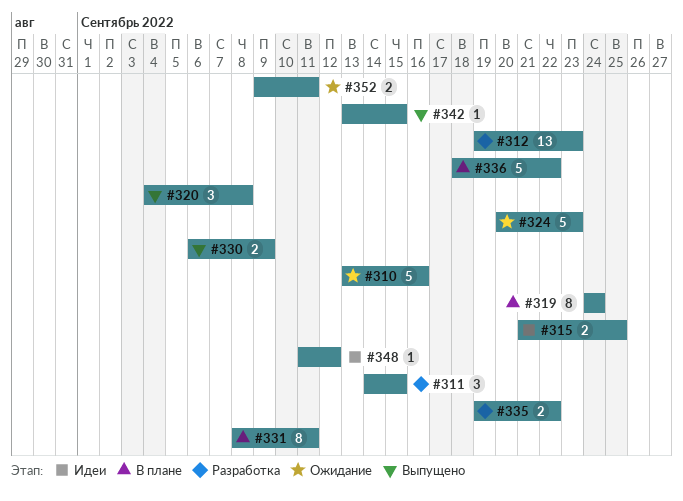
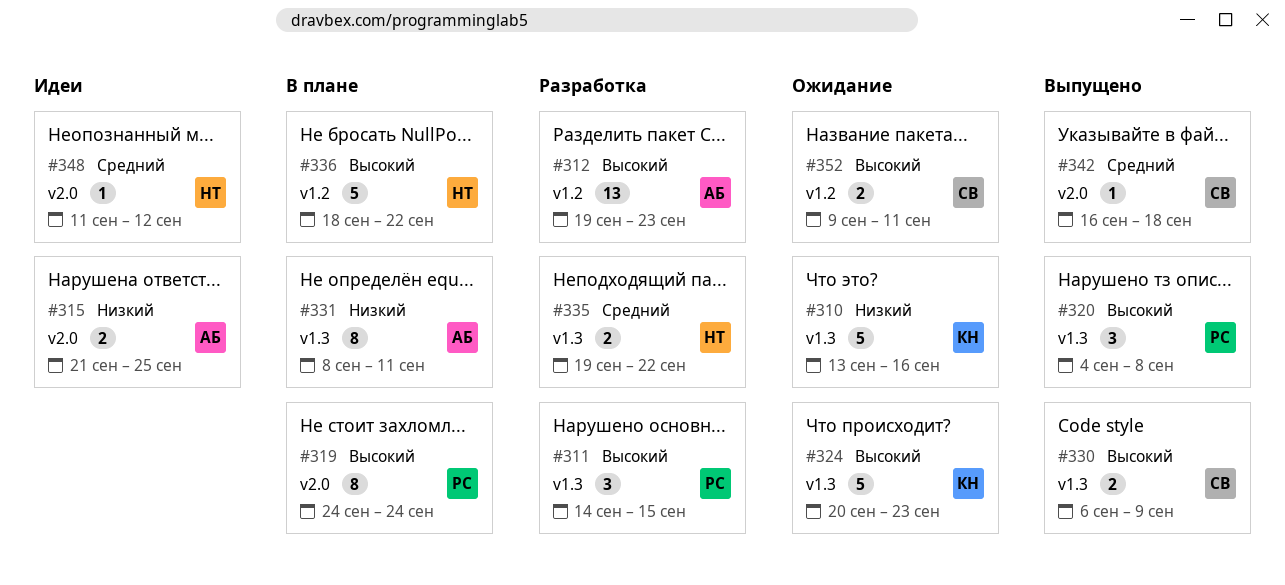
#342, start: Sep 13 -> Sep 16
#342, due: Sep 15 -> Sep 18

